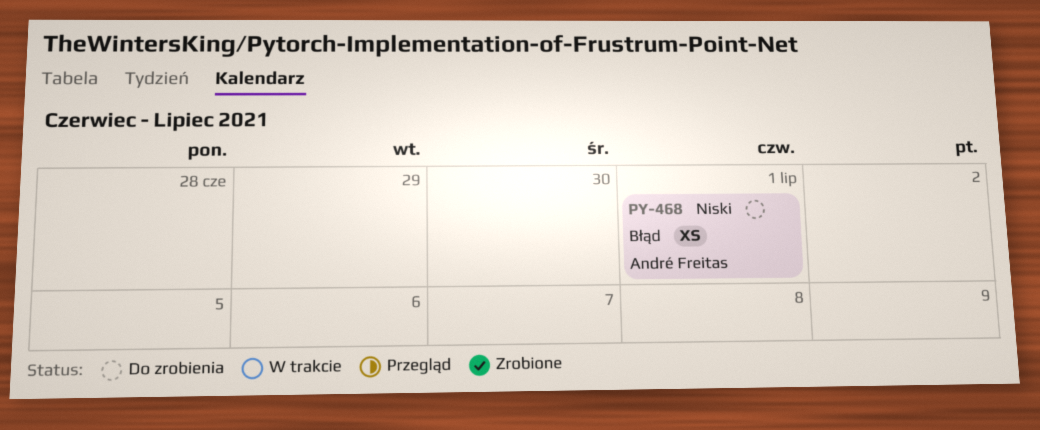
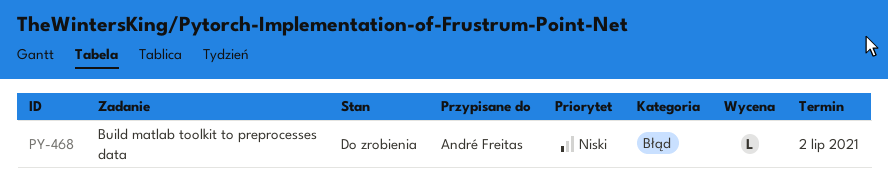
PY-468, estimate: XS -> L
PY-468, due: Jul 1 -> Jul 2

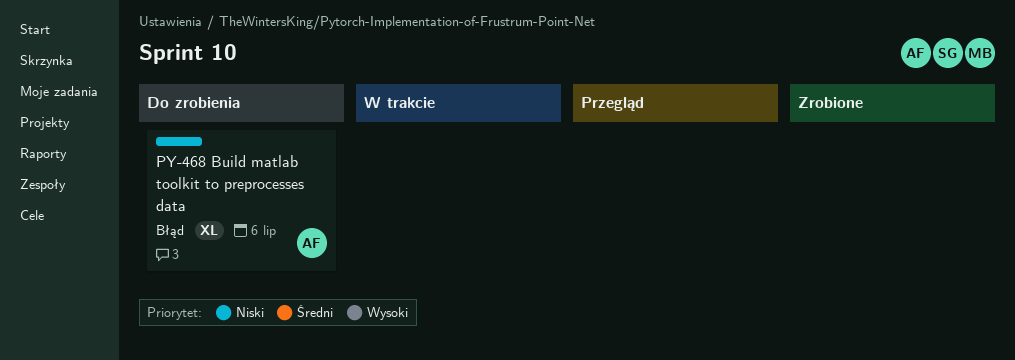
PY-468, estimate: L -> XL
PY-468, due: Jul 2 -> Jul 6

